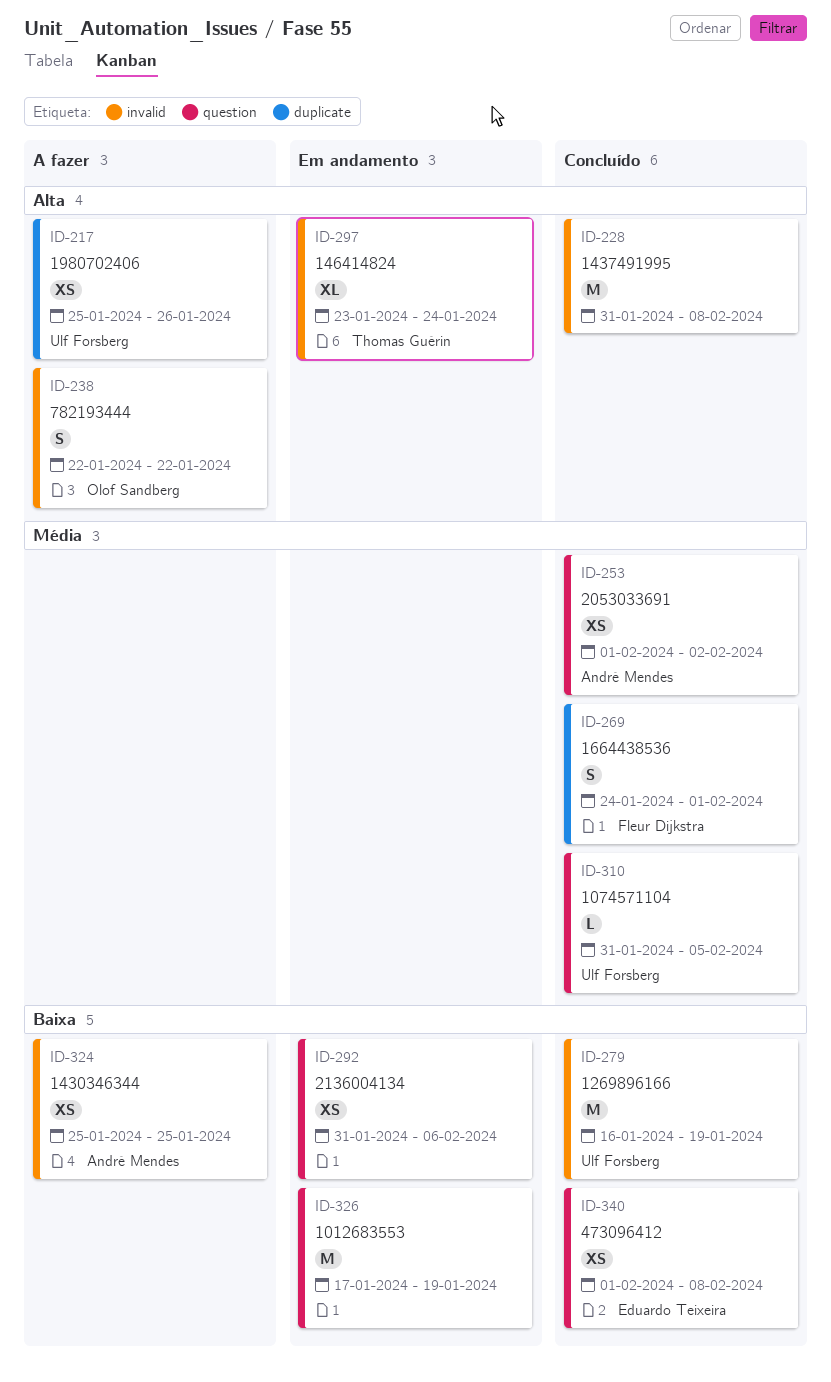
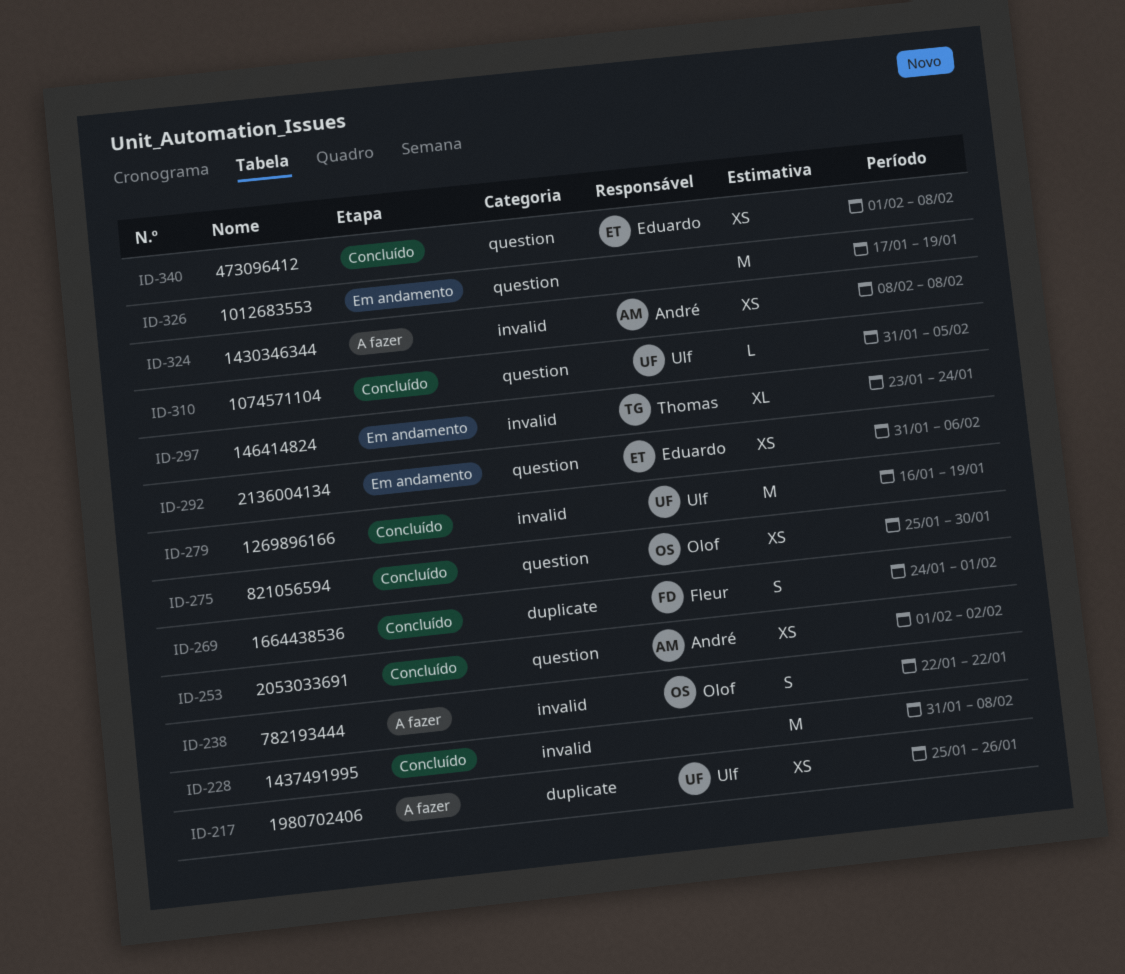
ID-275: none -> present
ID-292, owner: none -> Eduardo Teixeira
ID-324, start: Jan 25 -> Feb 8
ID-324, due: Jan 25 -> Feb 8

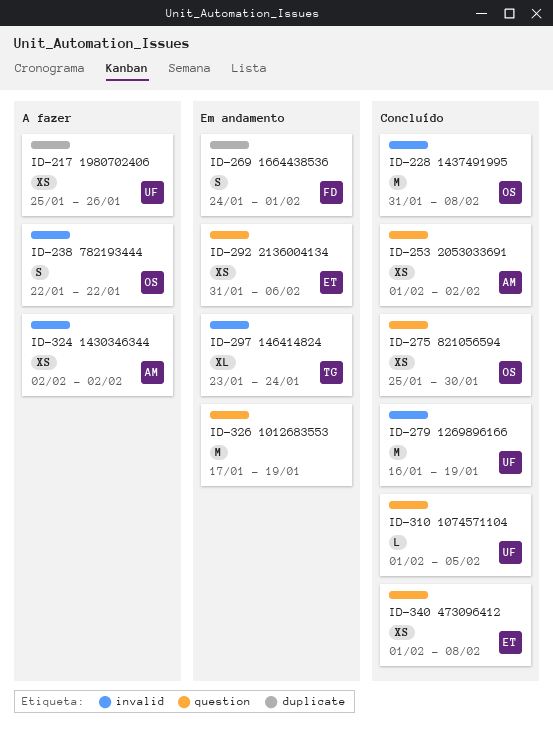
ID-228, owner: none -> Olof
ID-269, status: Concluído -> Em andamento
ID-310, start: Jan 31 -> Feb 1
ID-324, start: Feb 8 -> Feb 2
ID-324, due: Feb 8 -> Feb 2

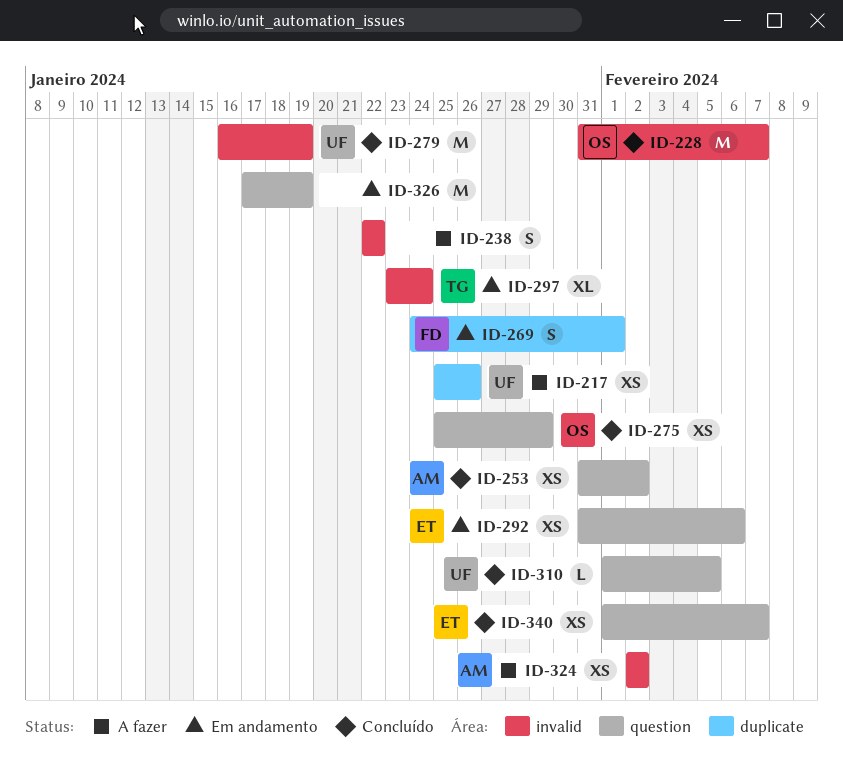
ID-228, due: Feb 8 -> Feb 7
ID-238, owner: OS -> none
ID-253, start: Feb 1 -> Jan 31
ID-275, due: Jan 30 -> Jan 29
ID-340, due: Feb 8 -> Feb 7

